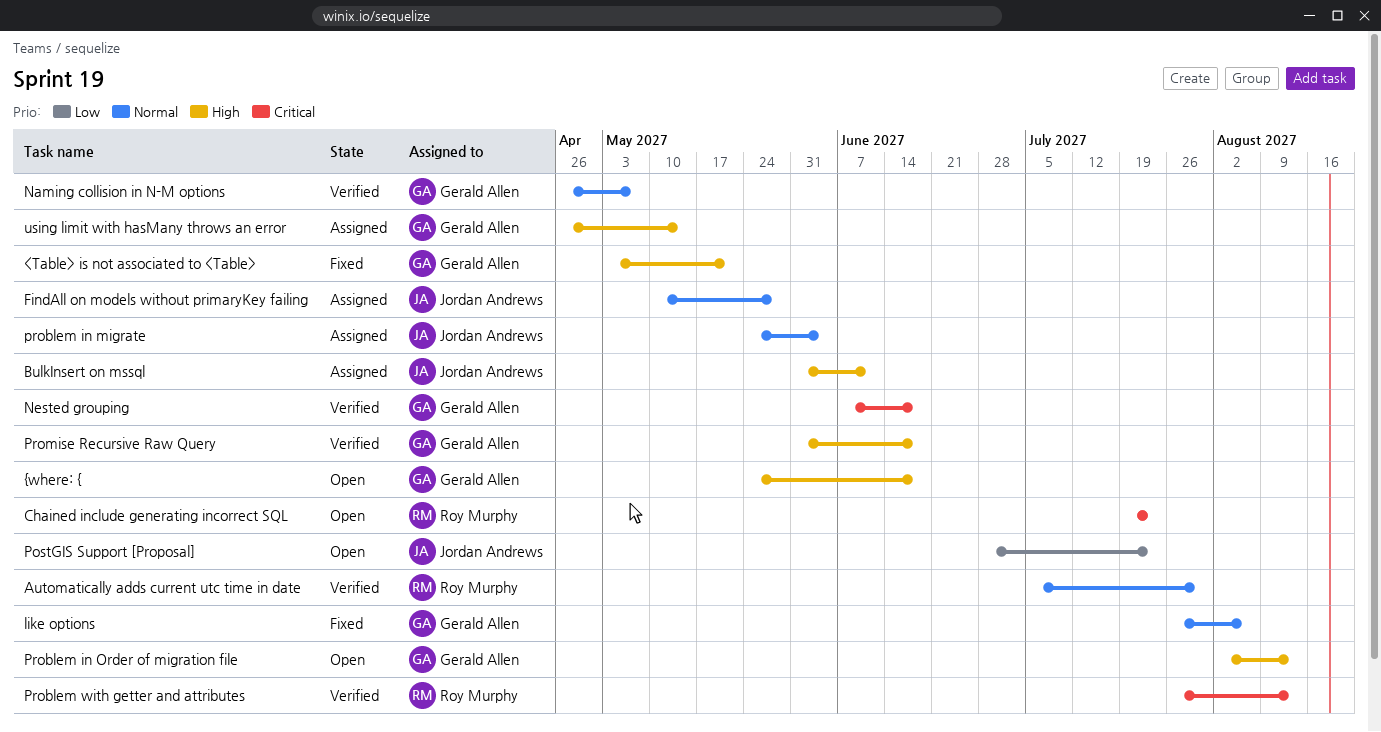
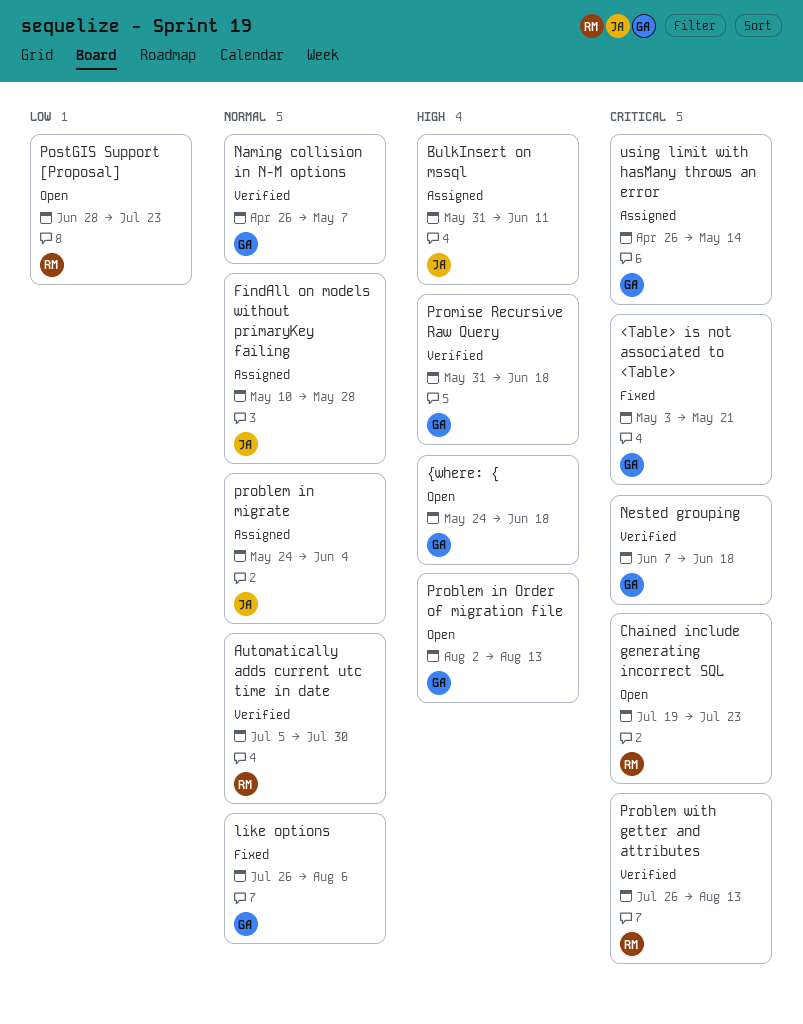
<Table> is not associated to <Table>, priority: High -> Critical
PostGIS Support [Proposal], owner: Jordan Andrews -> Roy Murphy
using limit with hasMany throws an error, priority: High -> Critical

